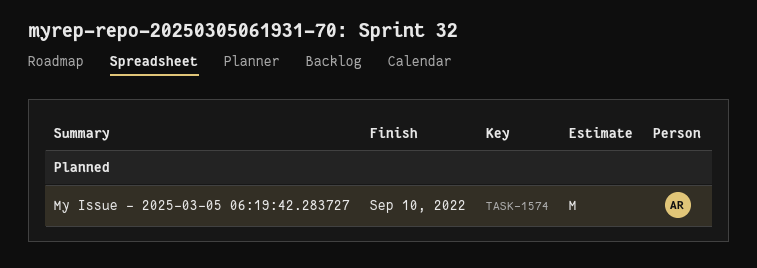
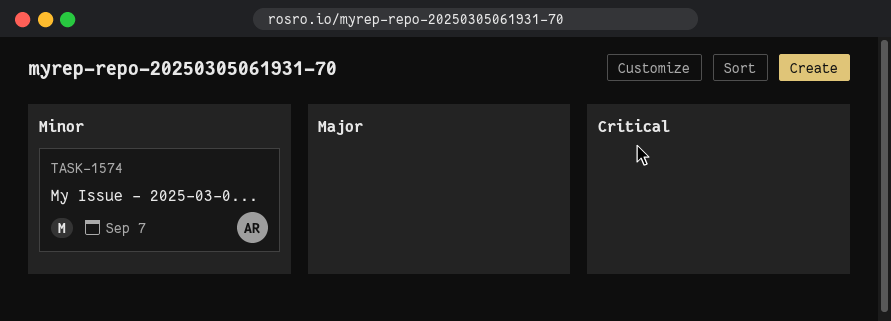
TASK-1574, due: Sep 10 -> Sep 7

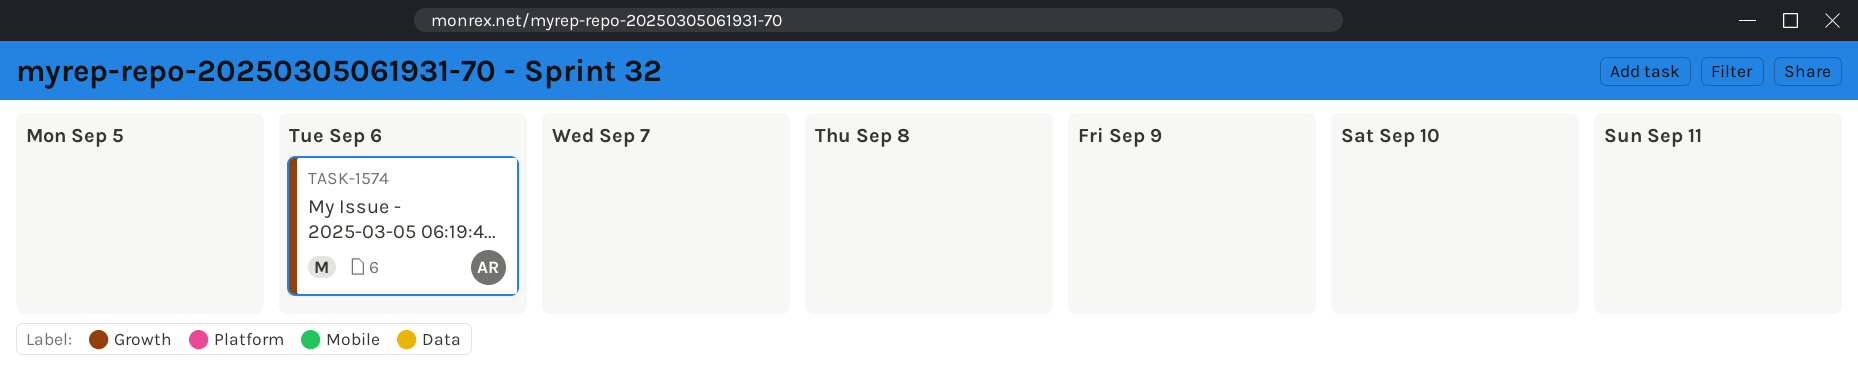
TASK-1574, due: Sep 7 -> Sep 6

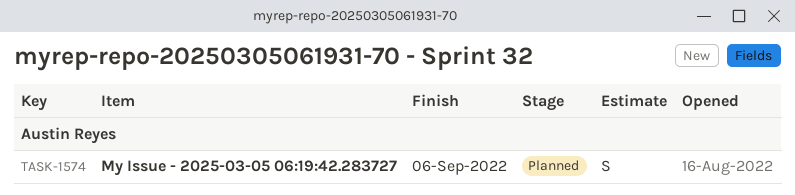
TASK-1574, estimate: M -> S

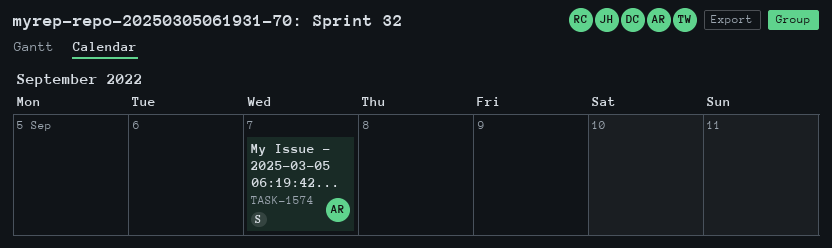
TASK-1574, due: Sep 6 -> Sep 7

